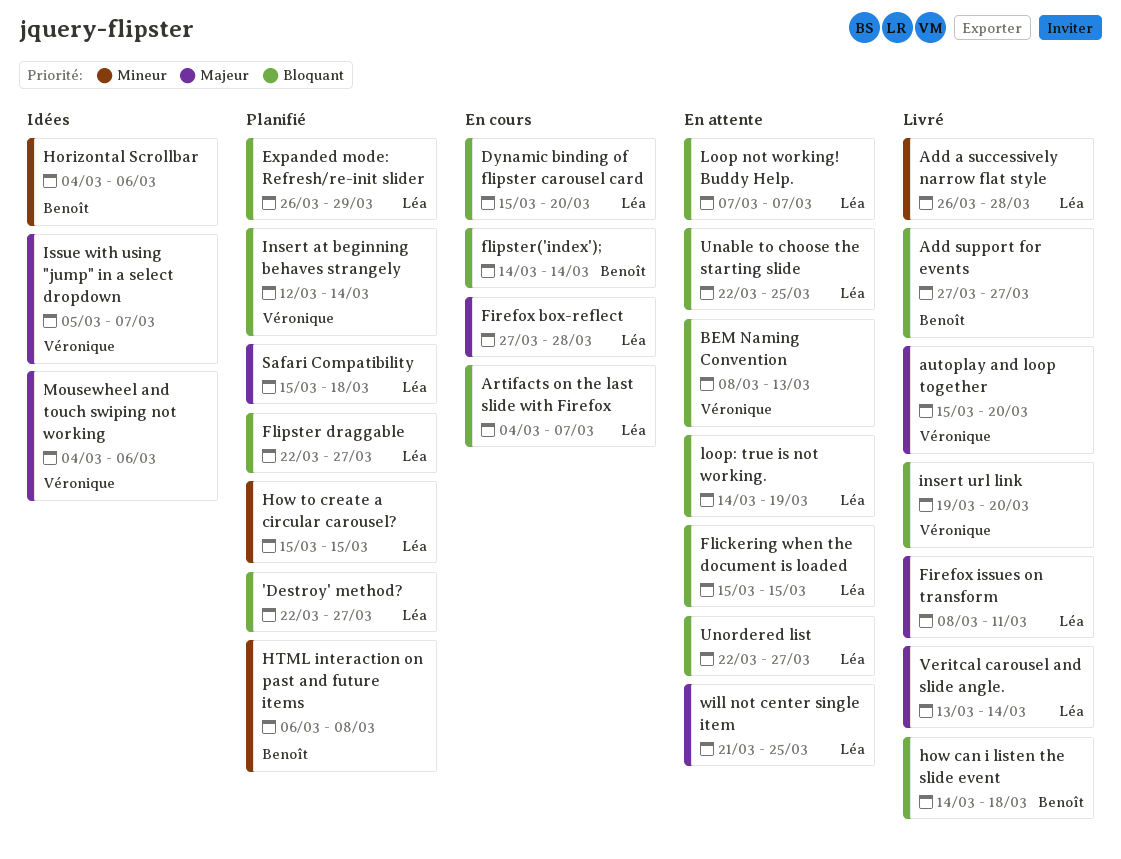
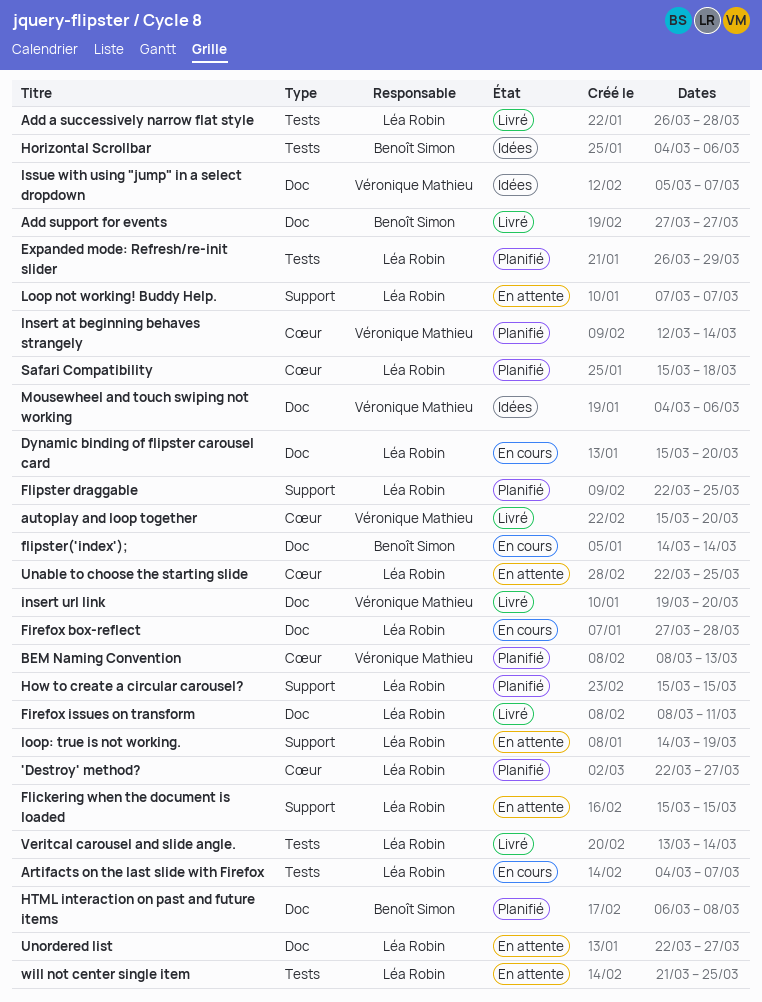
BEM Naming Convention, status: En attente -> Planifié
Flipster draggable, due: Mar 27 -> Mar 25
how can i listen the slide event: present -> none

